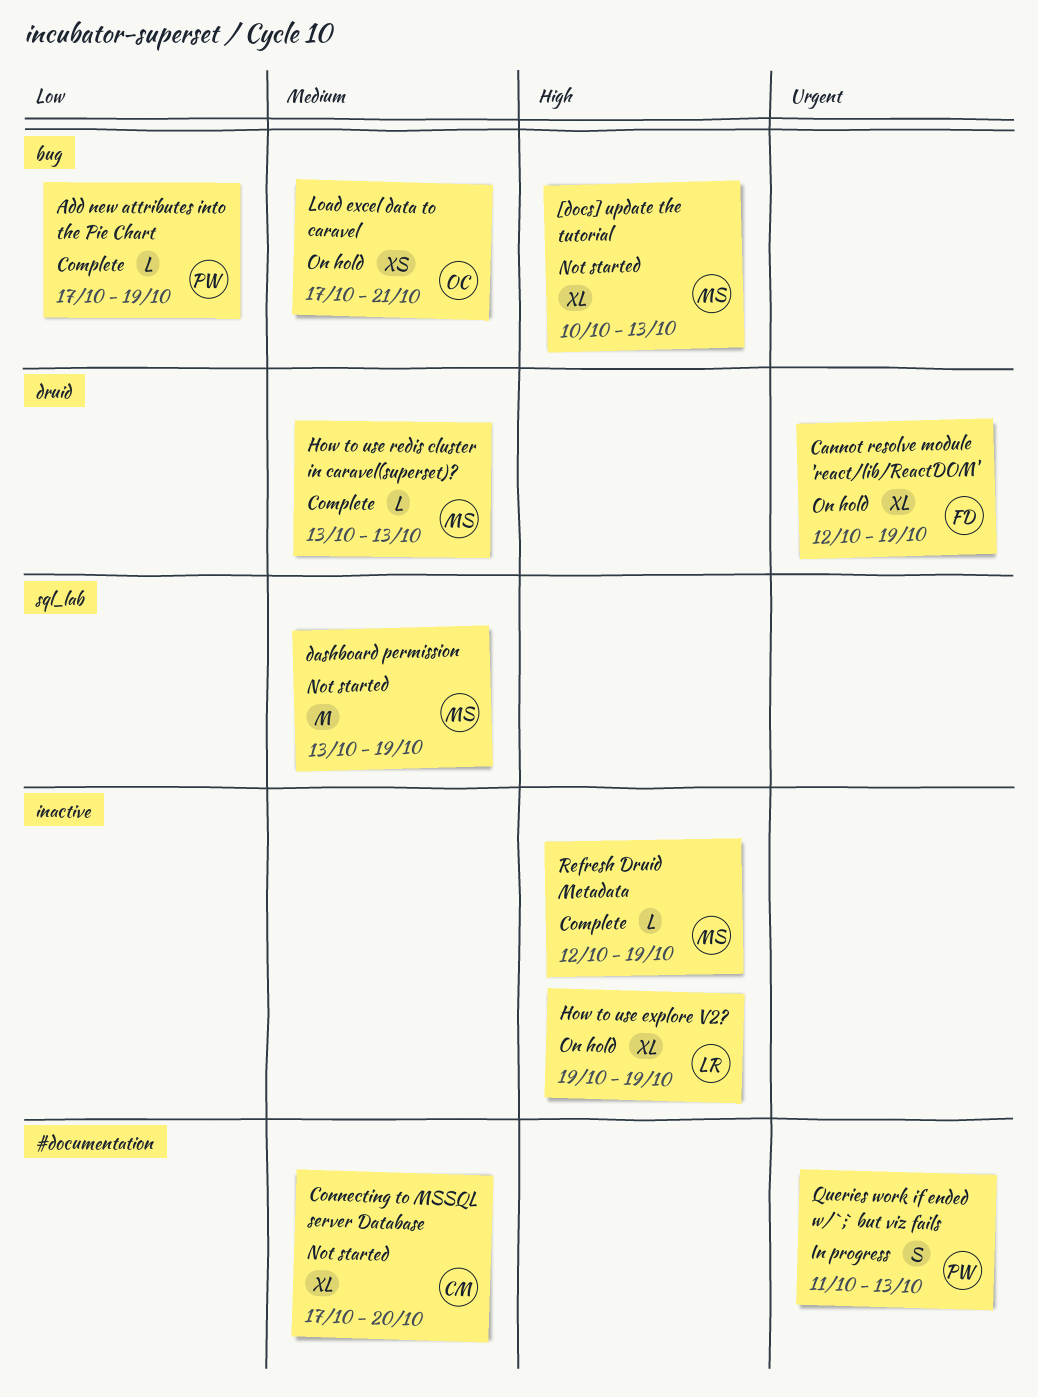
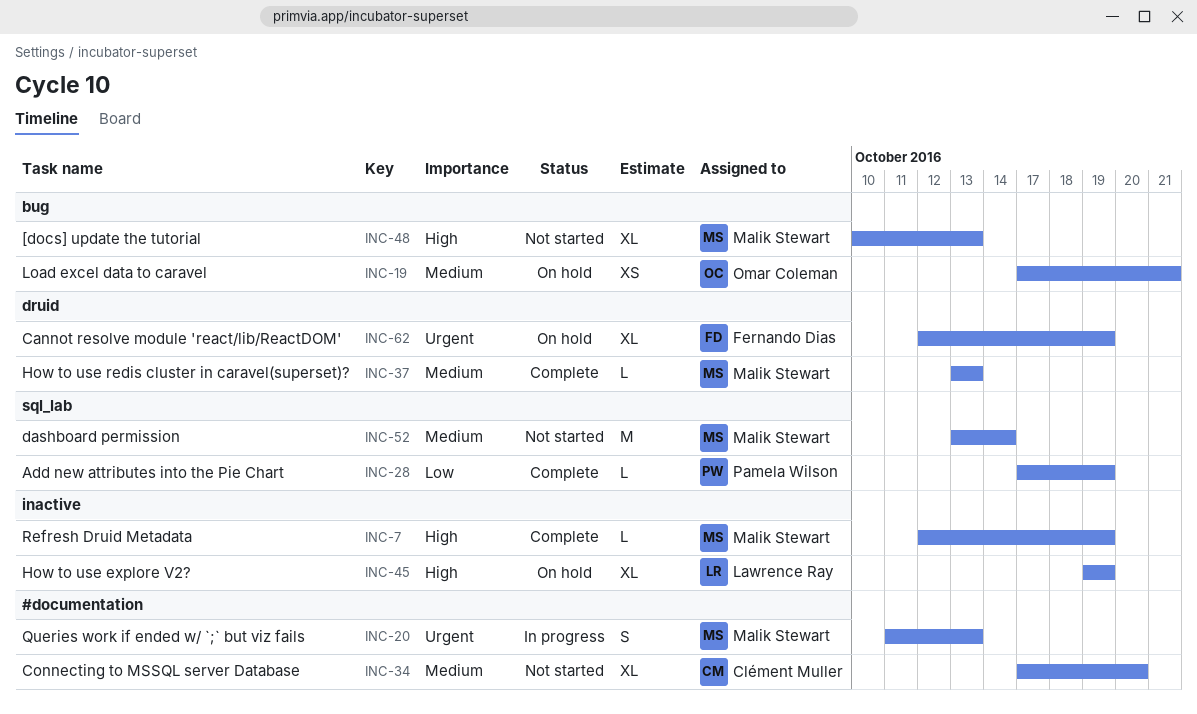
Add new attributes into the Pie Chart, label: bug -> sql_lab
dashboard permission, due: Oct 19 -> Oct 14
Queries work if ended w/ `;` but viz fails, owner: Pamela Wilson -> Malik Stewart

